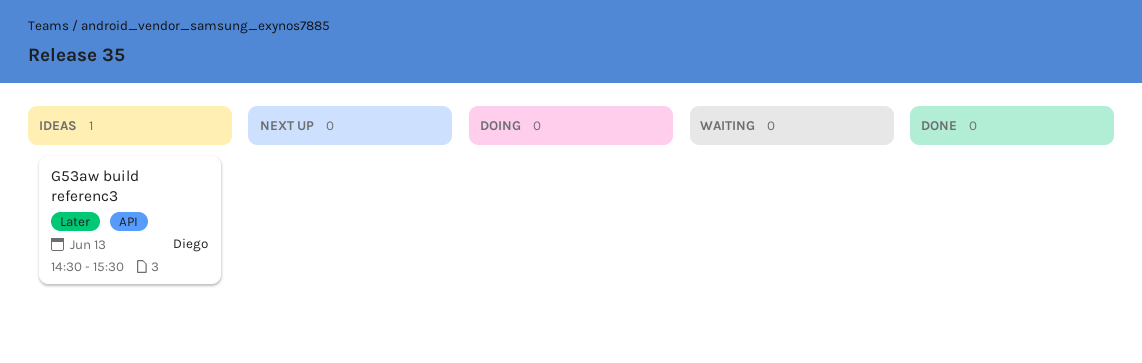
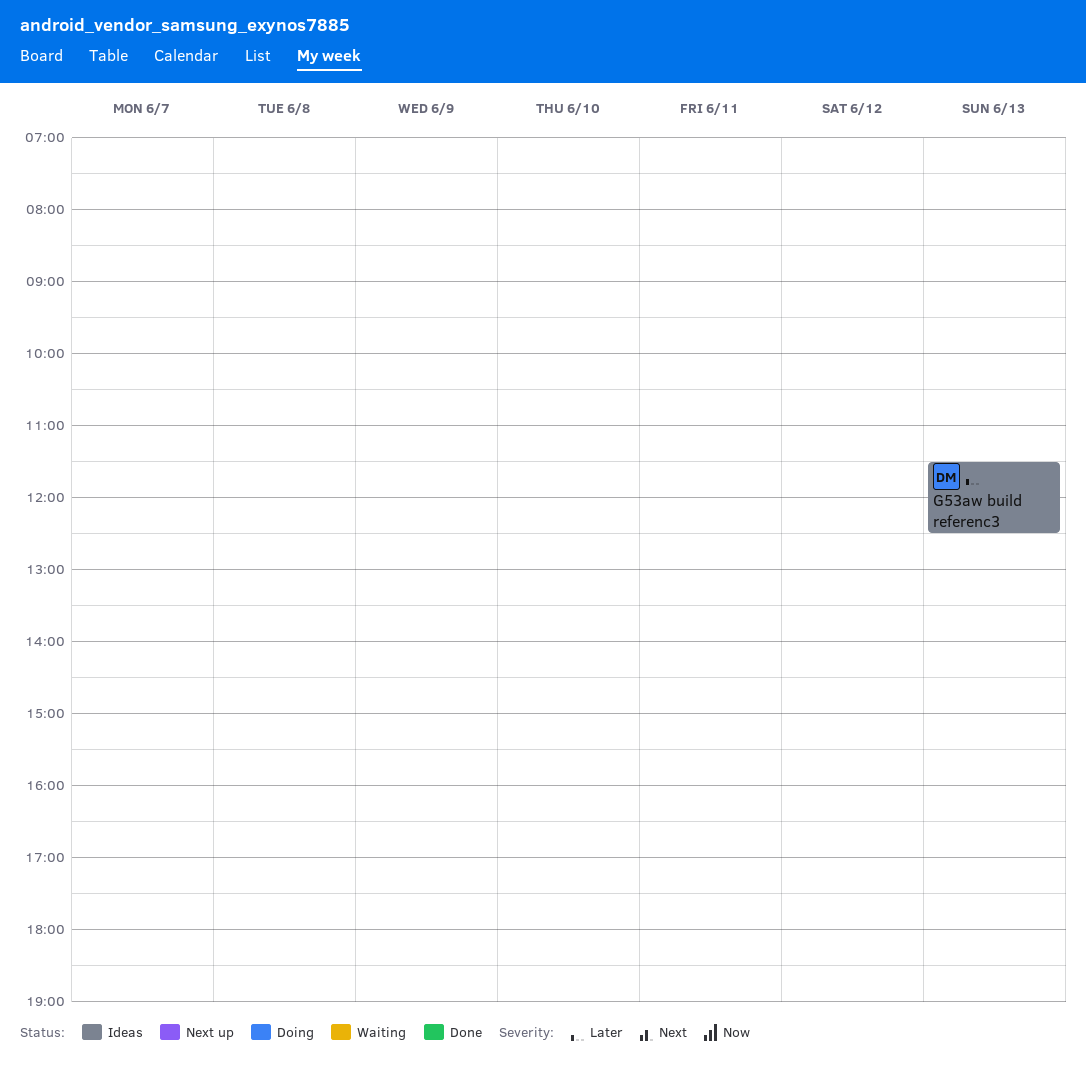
G53aw build referenc3, begins: 14:30 -> 11:30
G53aw build referenc3, ends: 15:30 -> 12:30

